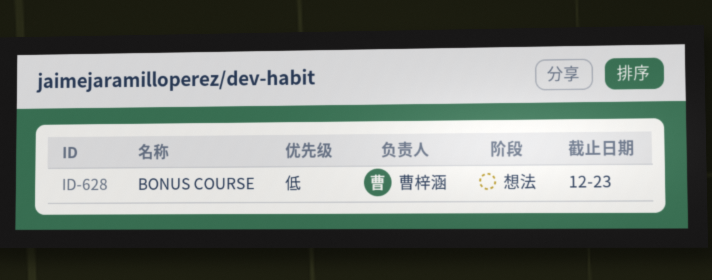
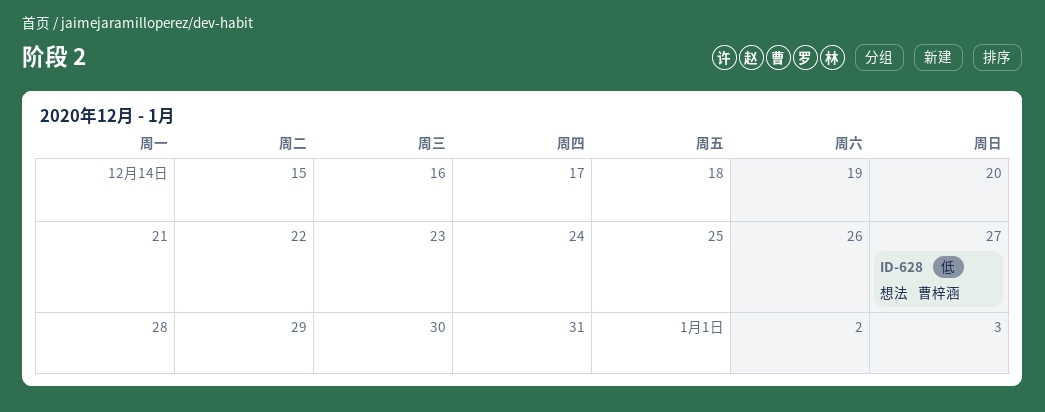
ID-628, due: Dec 23 -> Dec 27

